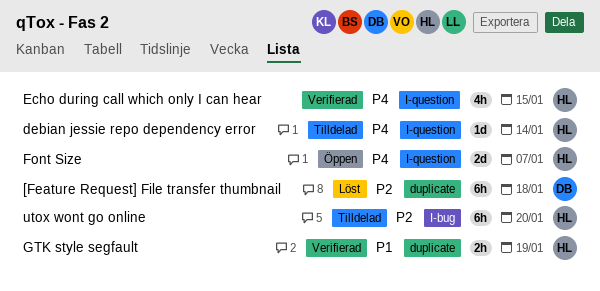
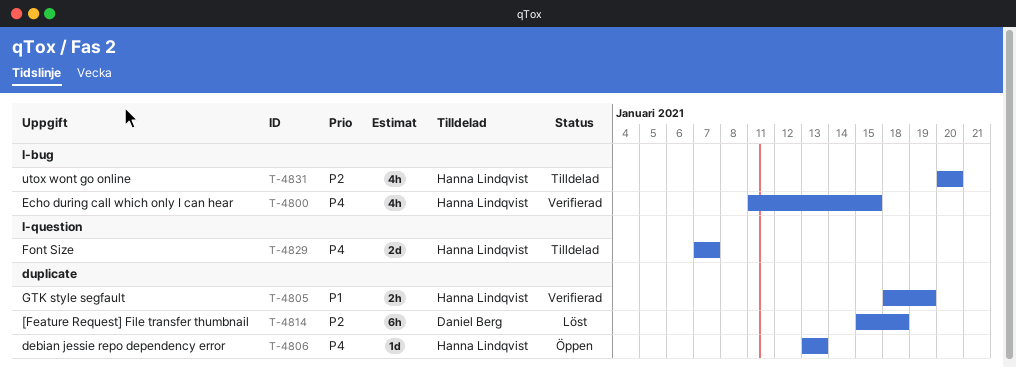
debian jessie repo dependency error, status: Tilldelad -> Öppen
debian jessie repo dependency error, label: I-question -> duplicate
debian jessie repo dependency error, due: Jan 14 -> Jan 13
Echo during call which only I can hear, label: I-question -> I-bug
Font Size, status: Öppen -> Tilldelad
utox wont go online, estimate: 6h -> 4h

